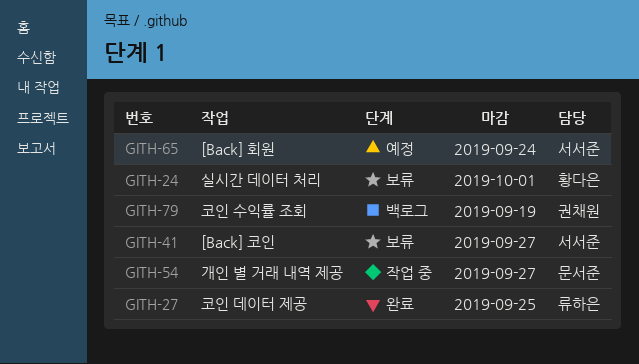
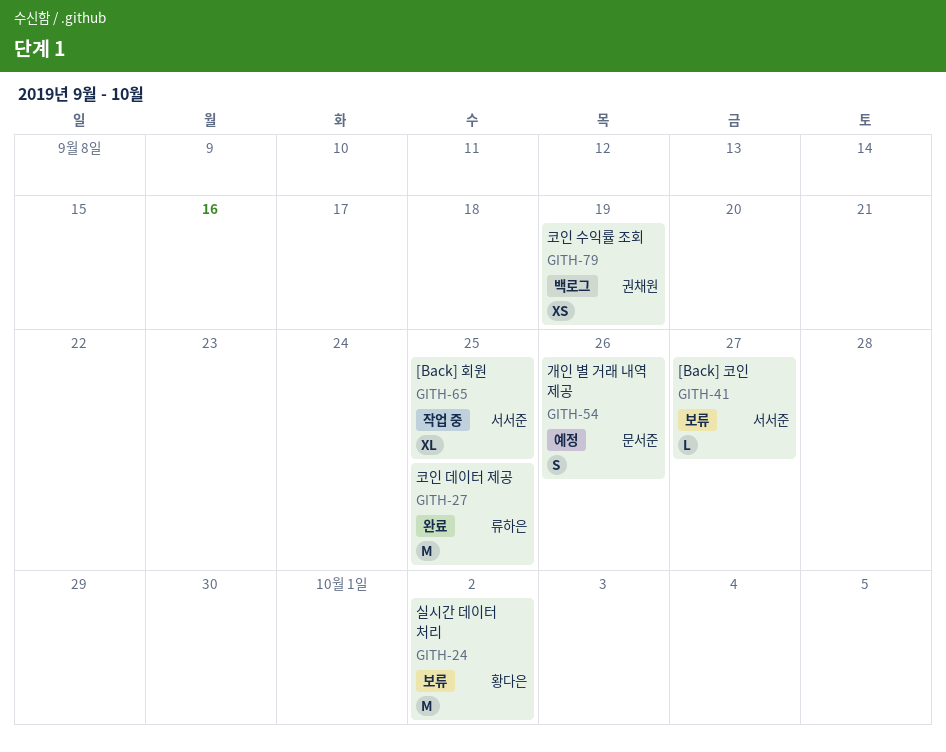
GITH-24, due: Oct 1 -> Oct 2
GITH-54, status: 작업 중 -> 예정
GITH-54, due: Sep 27 -> Sep 26
GITH-65, status: 예정 -> 작업 중
GITH-65, due: Sep 24 -> Sep 25

